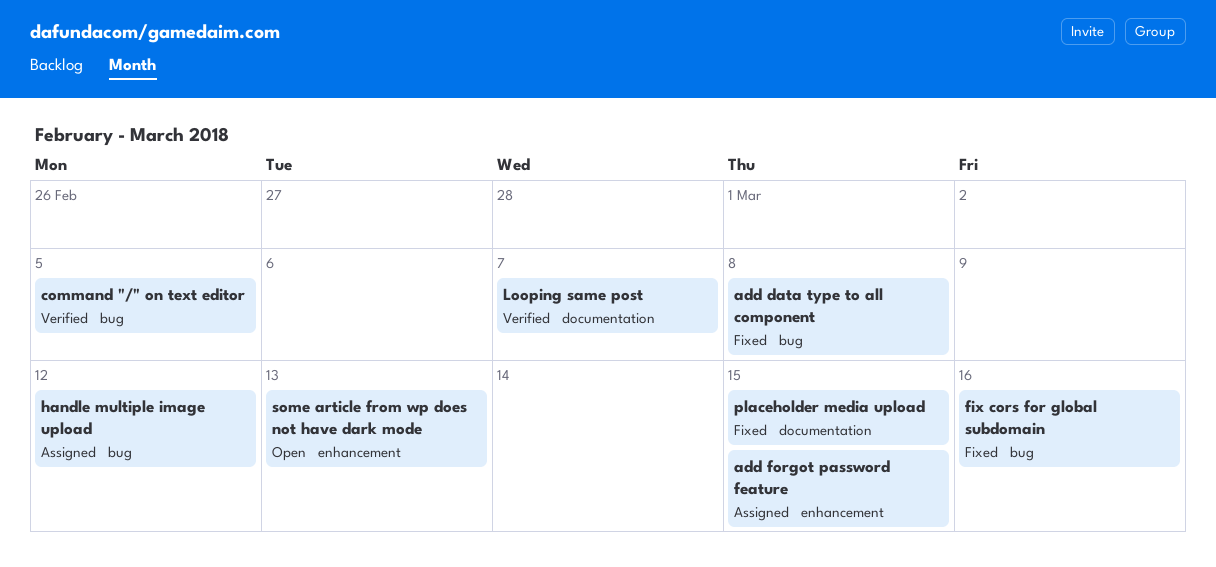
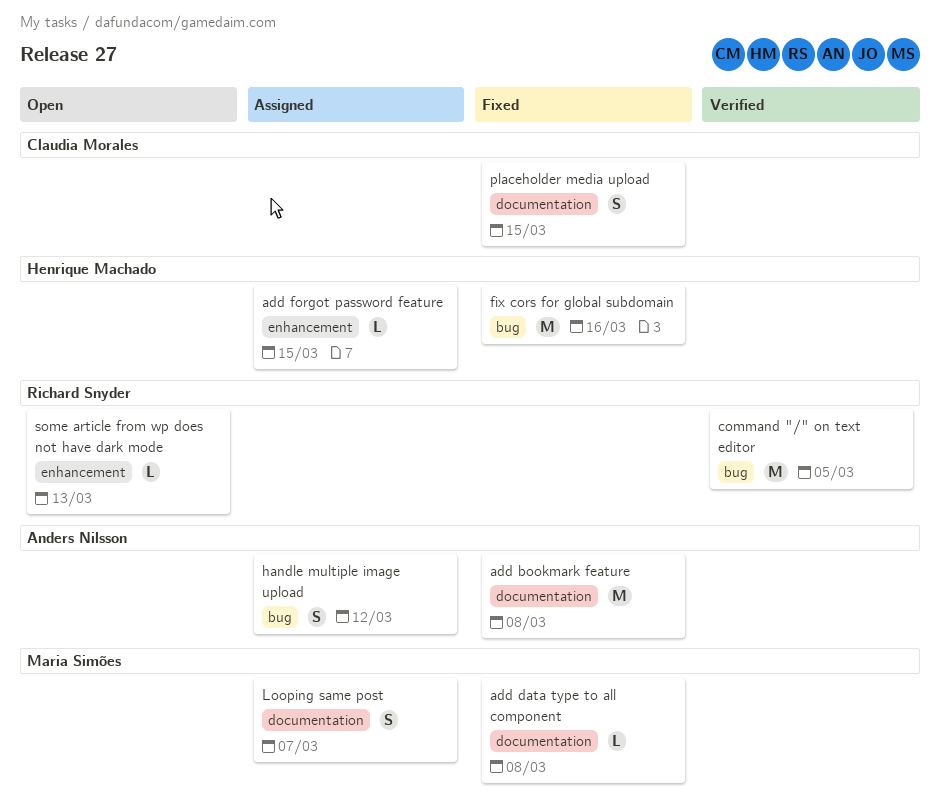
add bookmark feature: none -> present
add data type to all component, label: bug -> documentation
Looping same post, status: Verified -> Assigned

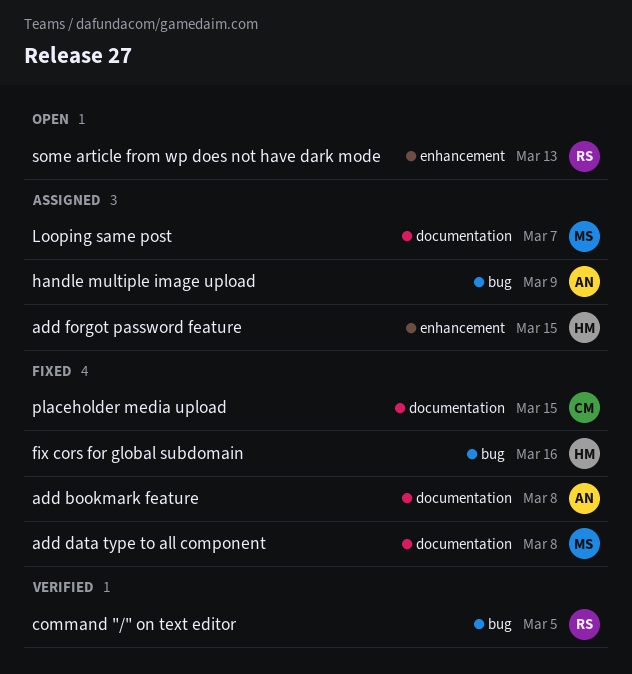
handle multiple image upload, due: Mar 12 -> Mar 9

